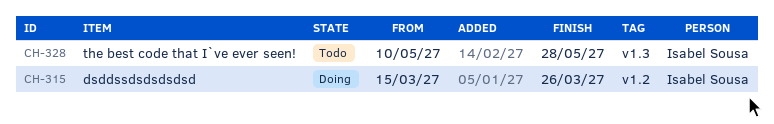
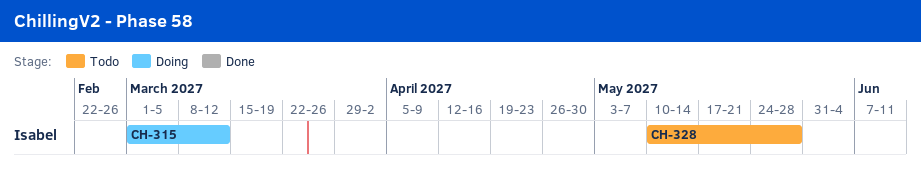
CH-315, start: Mar 15 -> Mar 1
CH-315, due: Mar 26 -> Mar 12

